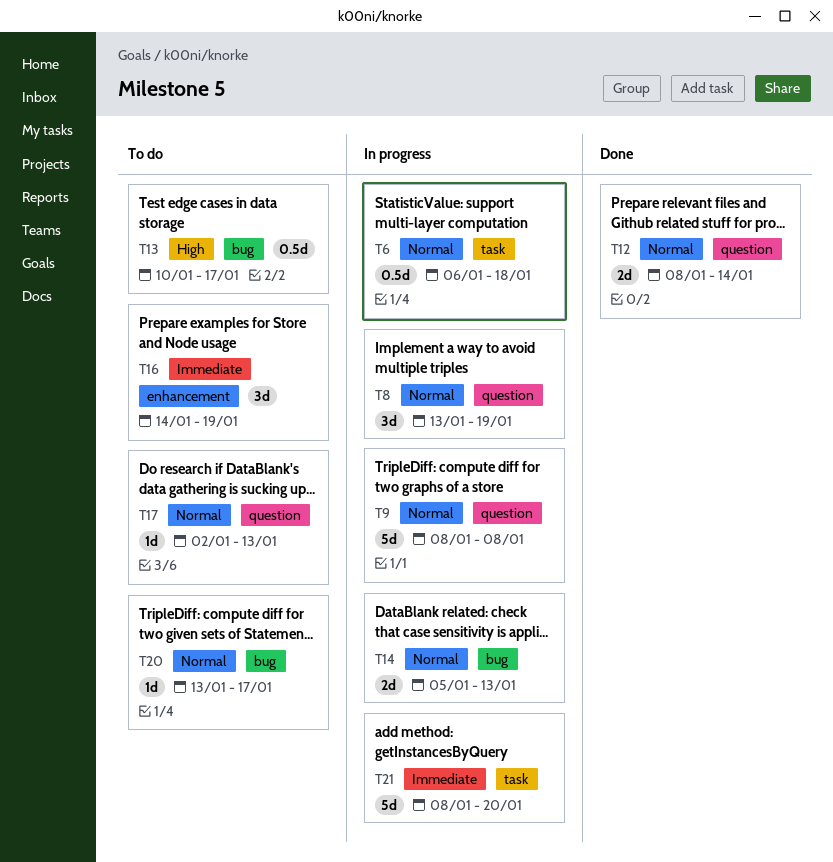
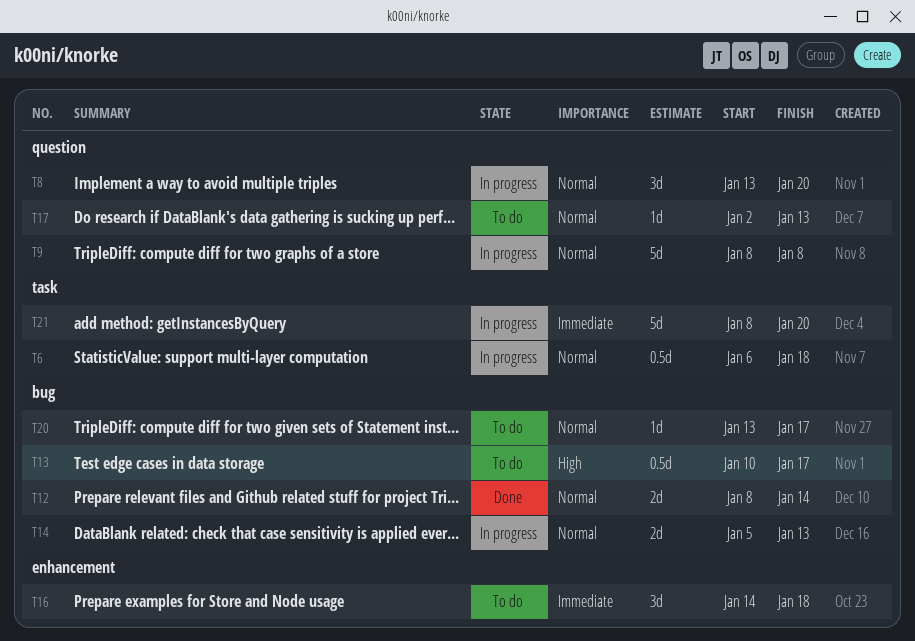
T8, due: Jan 19 -> Jan 20
T12, label: question -> bug
T16, due: Jan 19 -> Jan 18

